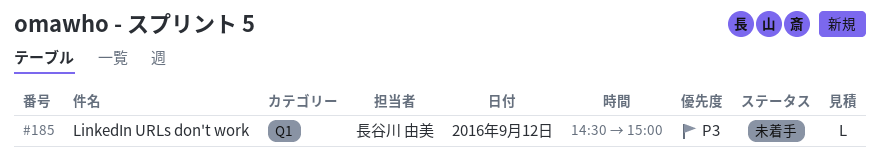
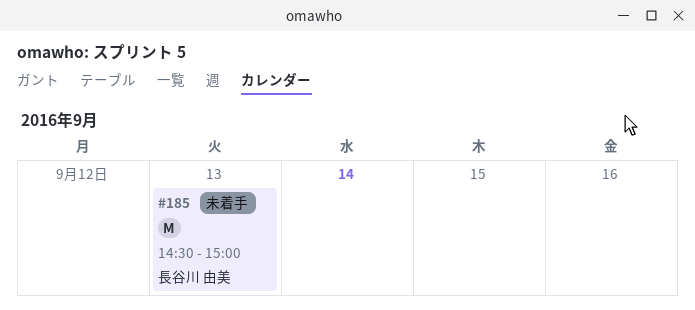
#185, estimate: L -> M
#185, day: Sep 12 -> Sep 13

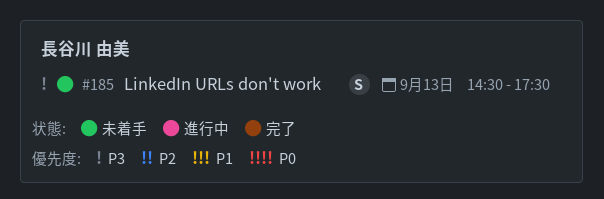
#185, estimate: M -> S
#185, ends: 15:00 -> 17:30

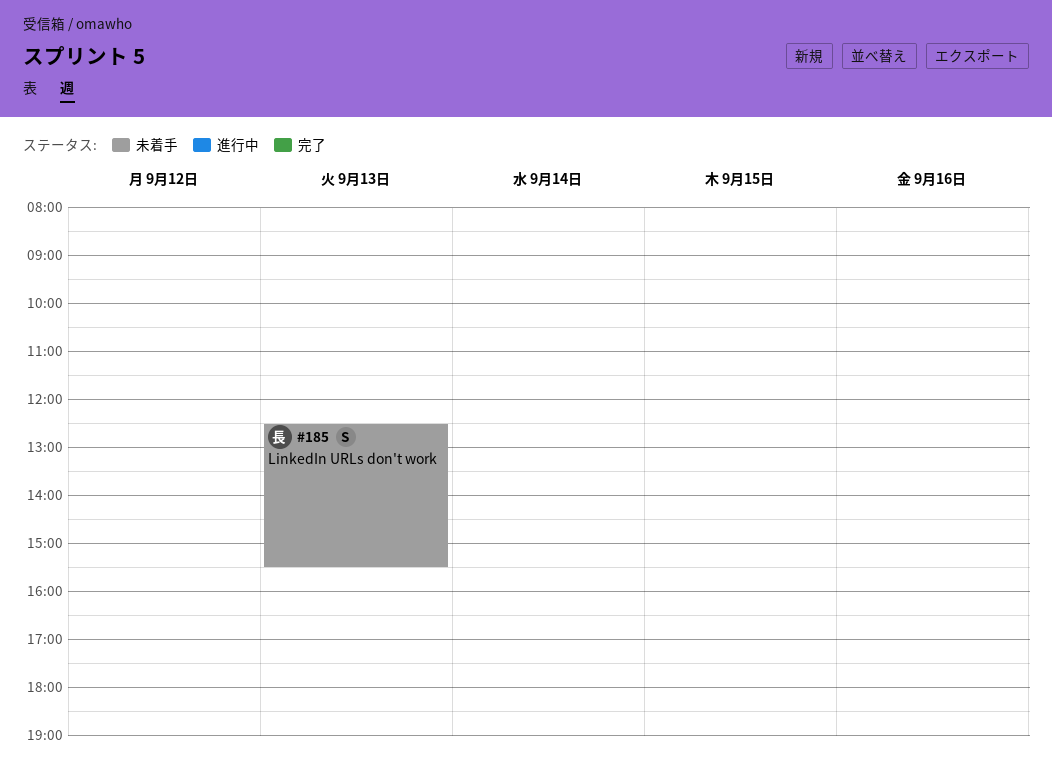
#185, begins: 14:30 -> 12:30
#185, ends: 17:30 -> 15:30

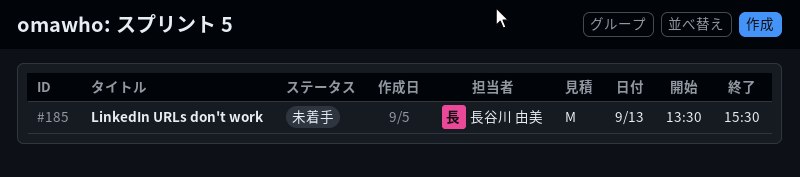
#185, estimate: S -> M
#185, begins: 12:30 -> 13:30

